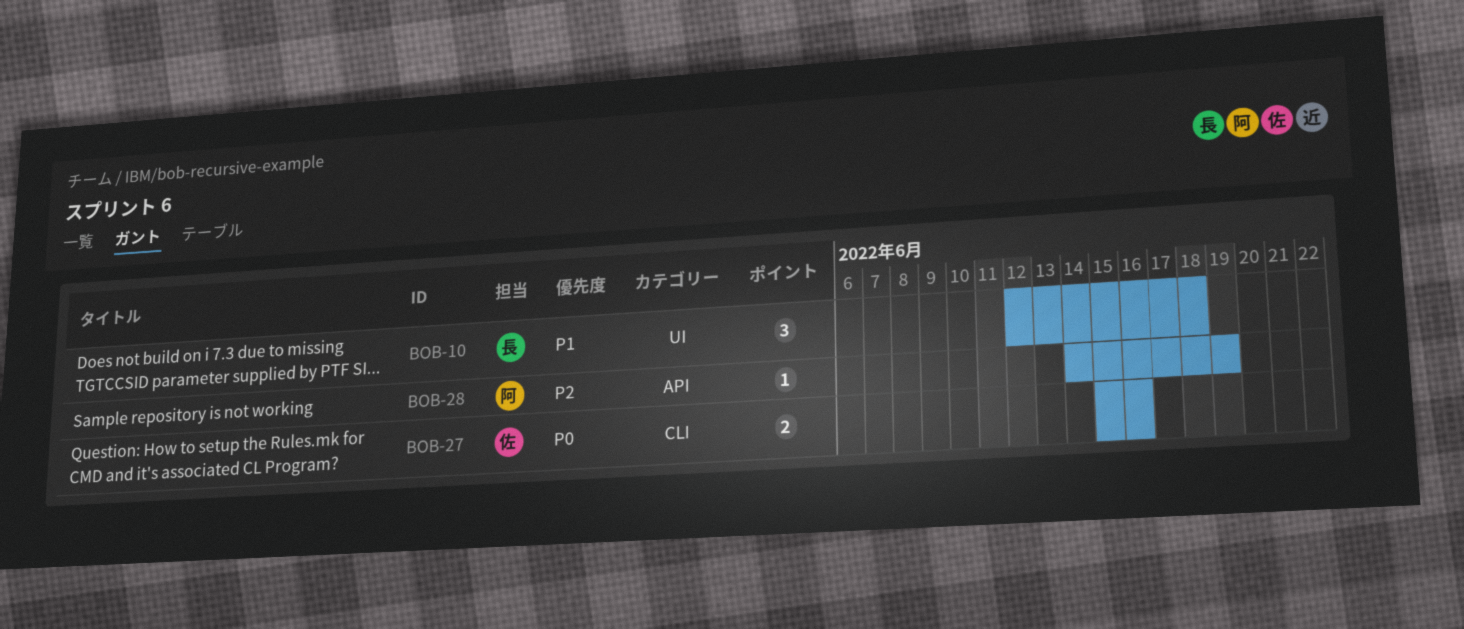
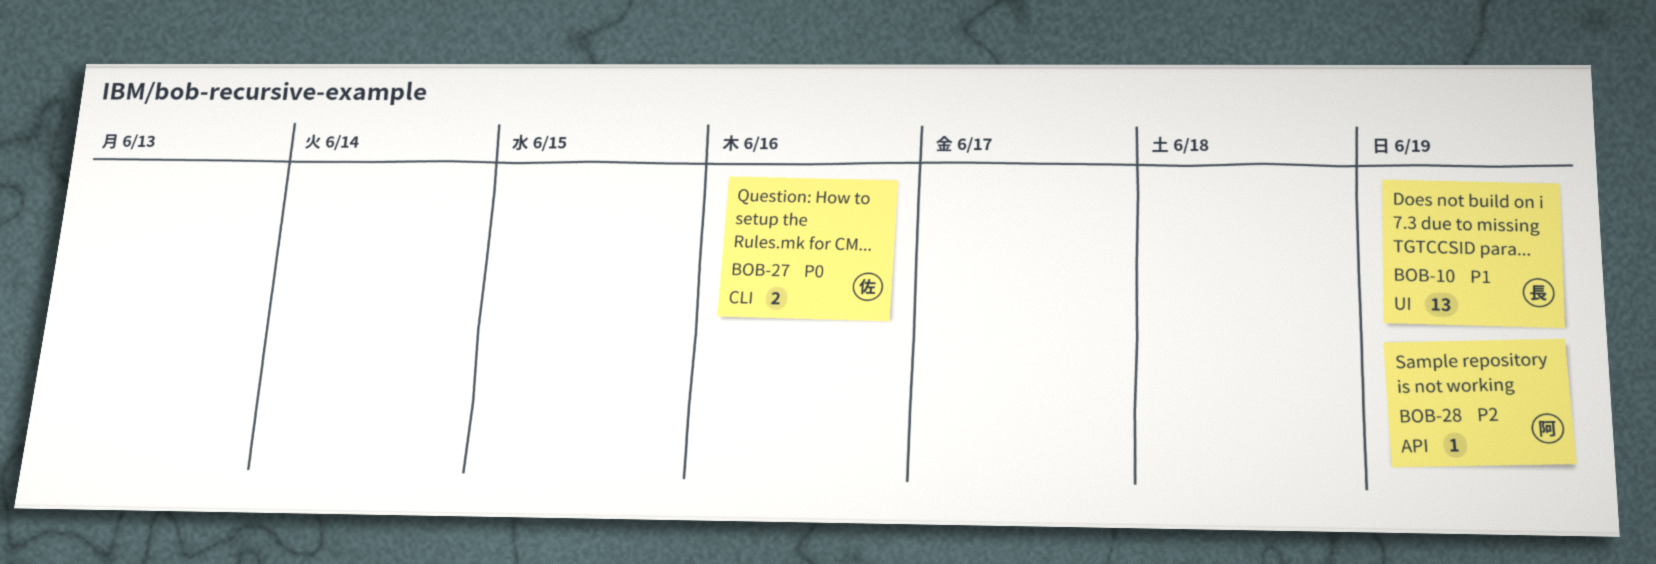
BOB-10, estimate: 3 -> 13
BOB-10, due: Jun 18 -> Jun 19

